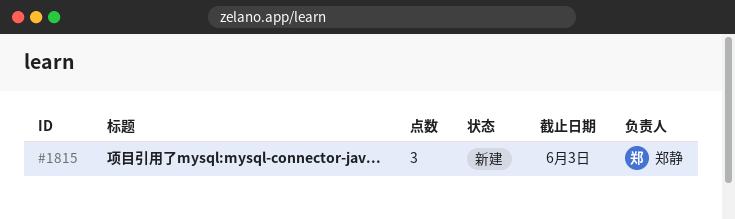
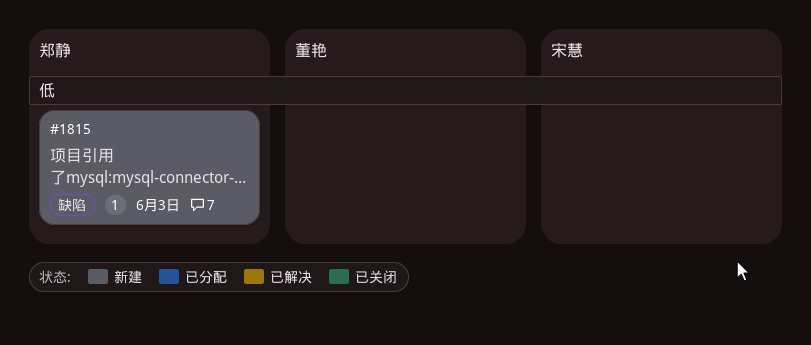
#1815, estimate: 3 -> 1

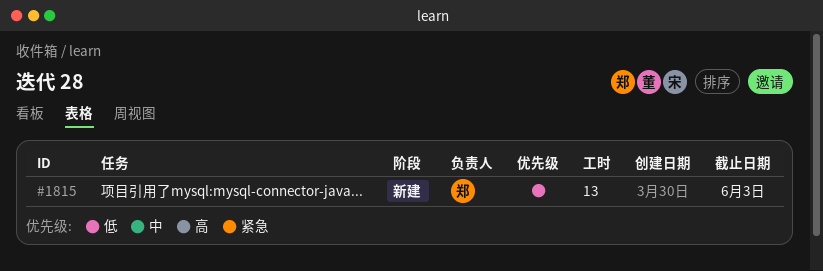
#1815, estimate: 1 -> 13

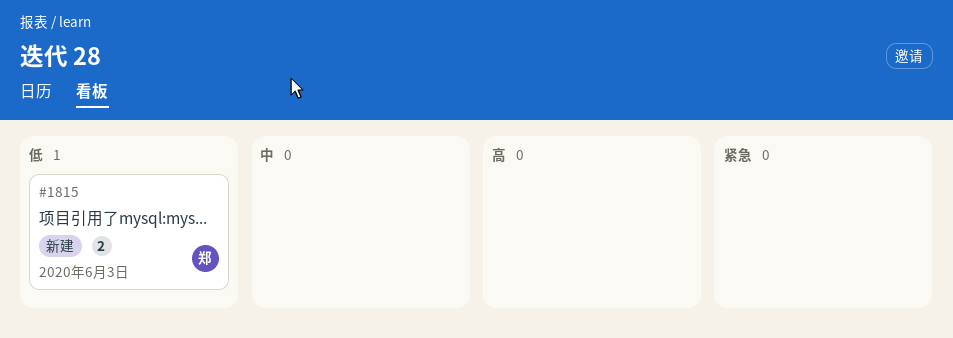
#1815, estimate: 13 -> 2

